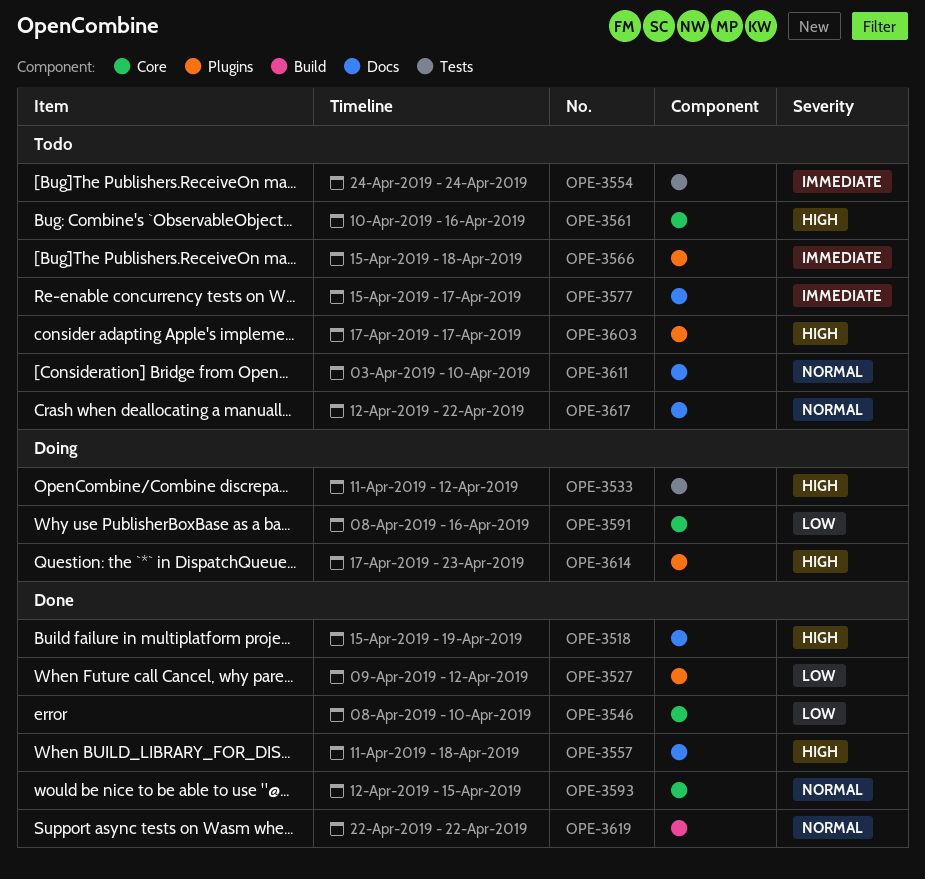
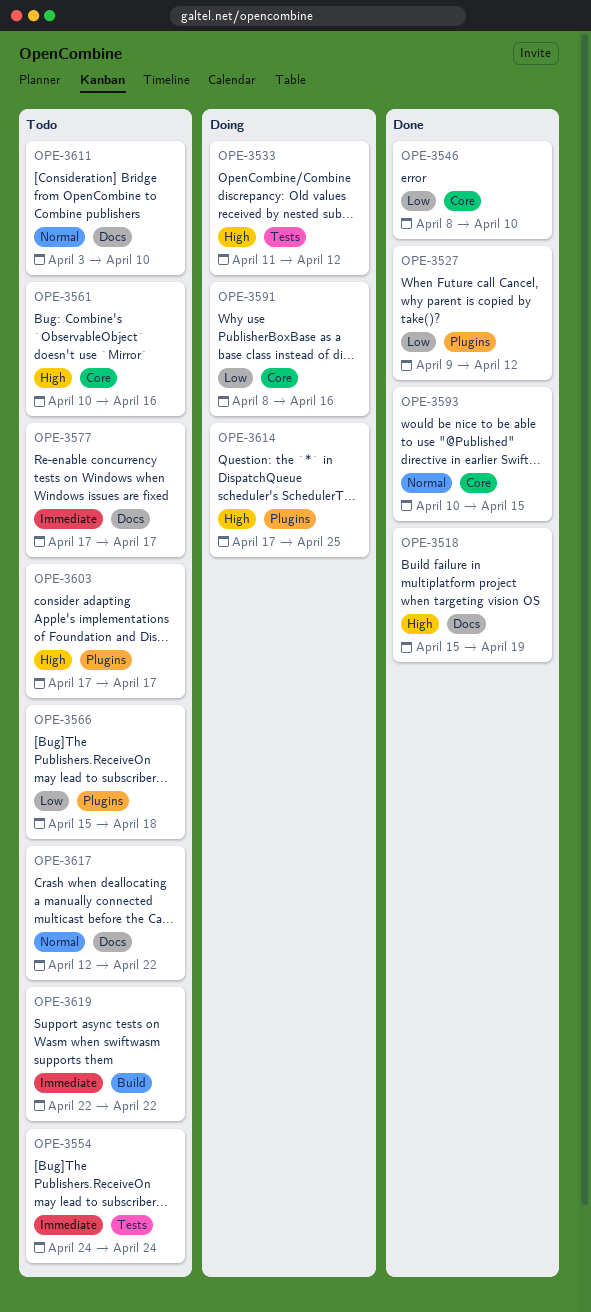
OPE-3557: present -> none
OPE-3566, priority: Immediate -> Low
OPE-3577, start: Apr 15 -> Apr 17
OPE-3593, start: Apr 12 -> Apr 10
OPE-3614, due: Apr 23 -> Apr 25
OPE-3619, status: Done -> Todo
OPE-3619, priority: Normal -> Immediate

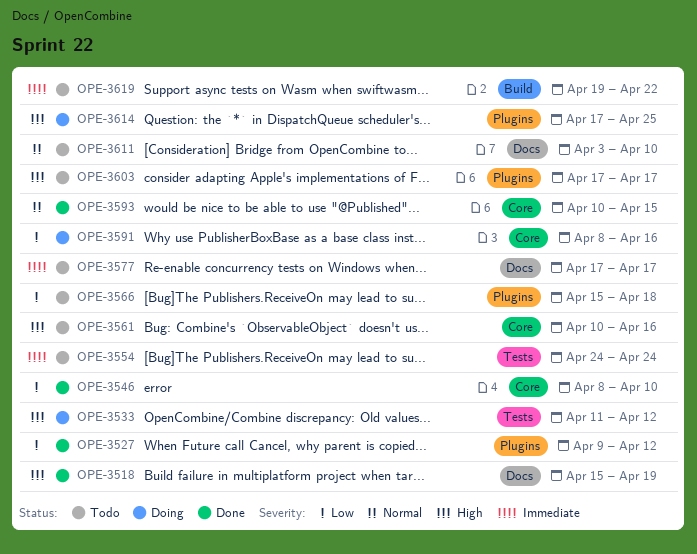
OPE-3617: present -> none
OPE-3619, start: Apr 22 -> Apr 19

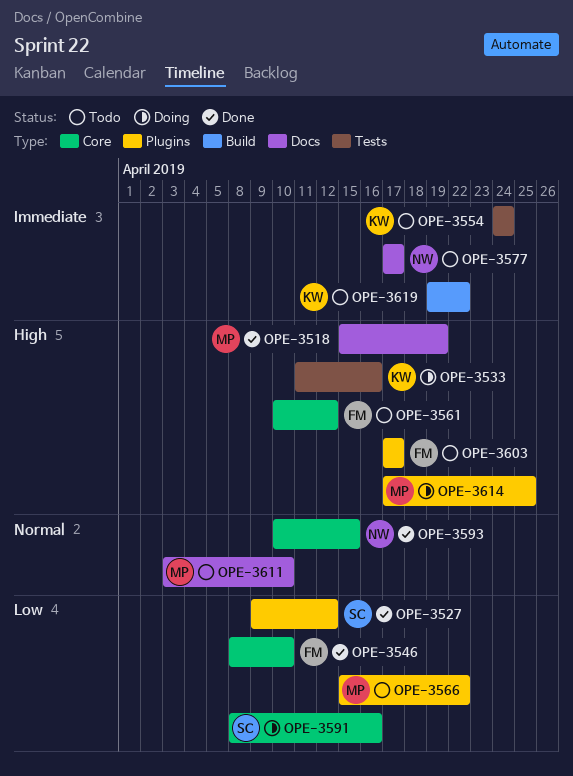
OPE-3533, due: Apr 12 -> Apr 16
OPE-3561, due: Apr 16 -> Apr 12
OPE-3566, due: Apr 18 -> Apr 22

